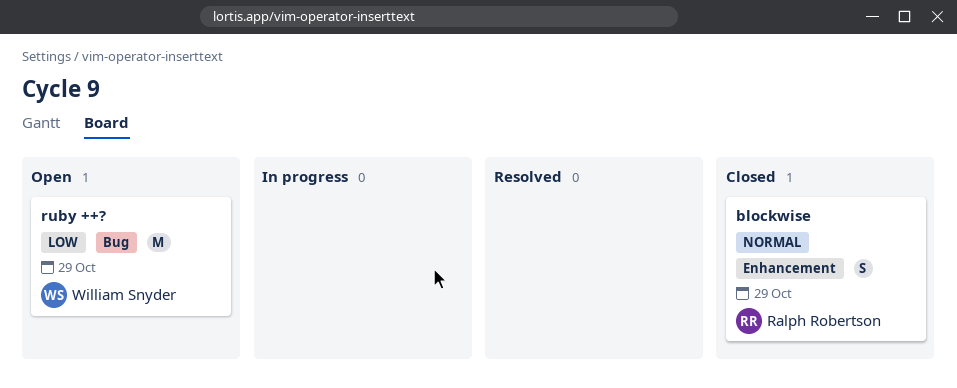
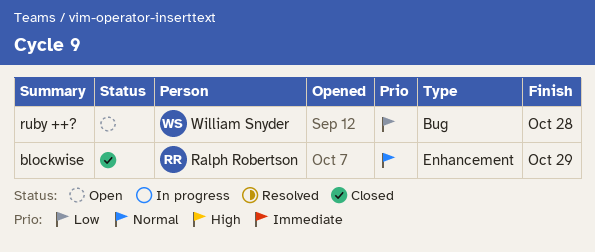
ruby ++?, due: Oct 29 -> Oct 28

